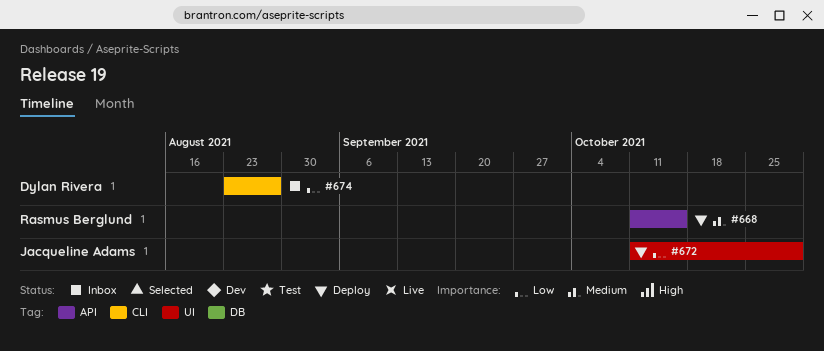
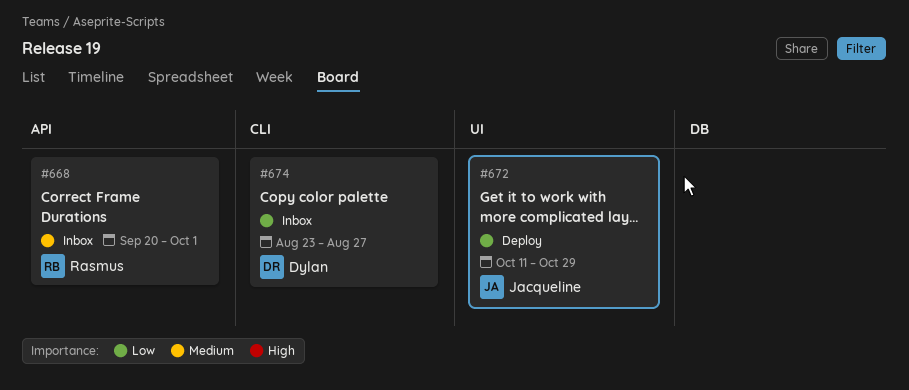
#668, status: Deploy -> Inbox
#668, start: Oct 11 -> Sep 20
#668, due: Oct 15 -> Oct 1

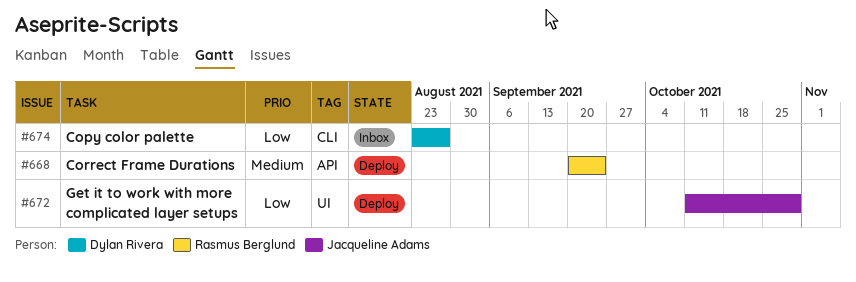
#668, status: Inbox -> Deploy
#668, due: Oct 1 -> Sep 24

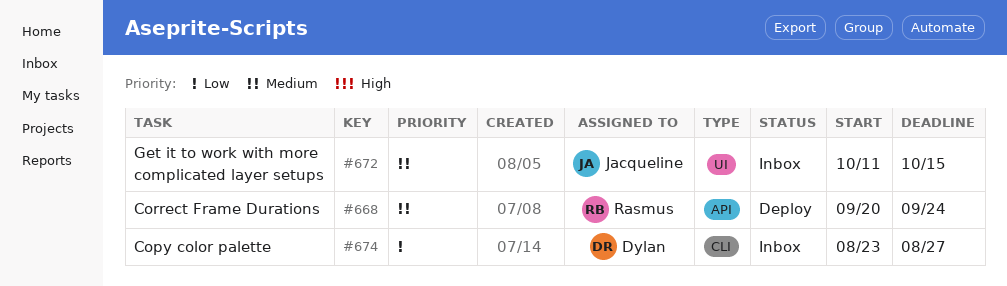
#672, status: Deploy -> Inbox
#672, priority: Low -> Medium
#672, due: Oct 29 -> Oct 15

